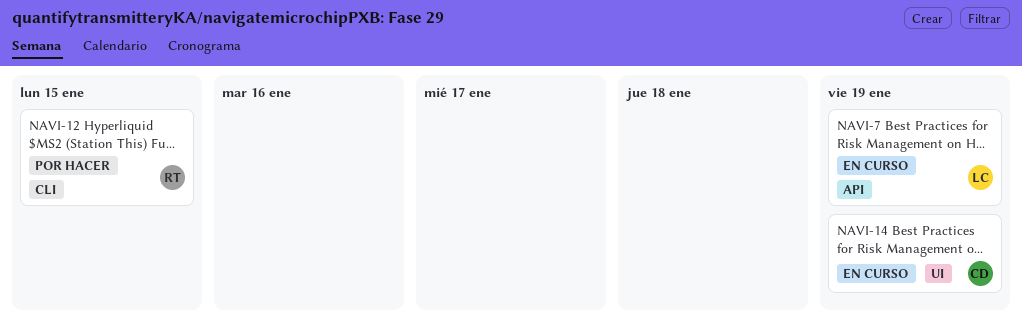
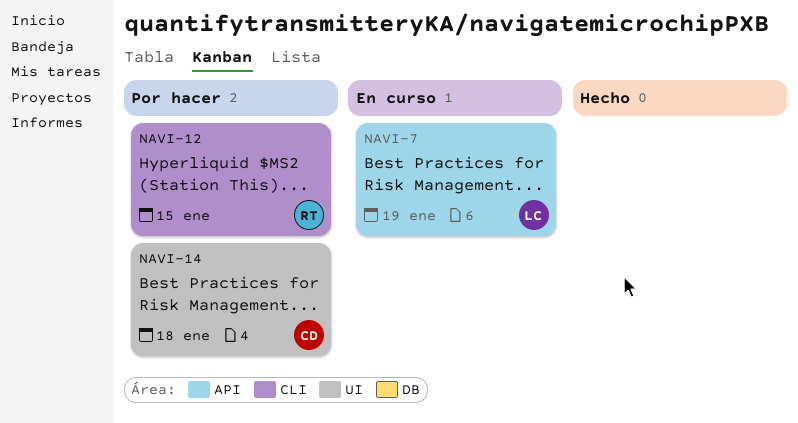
NAVI-14, status: En curso -> Por hacer
NAVI-14, due: Jan 19 -> Jan 18

